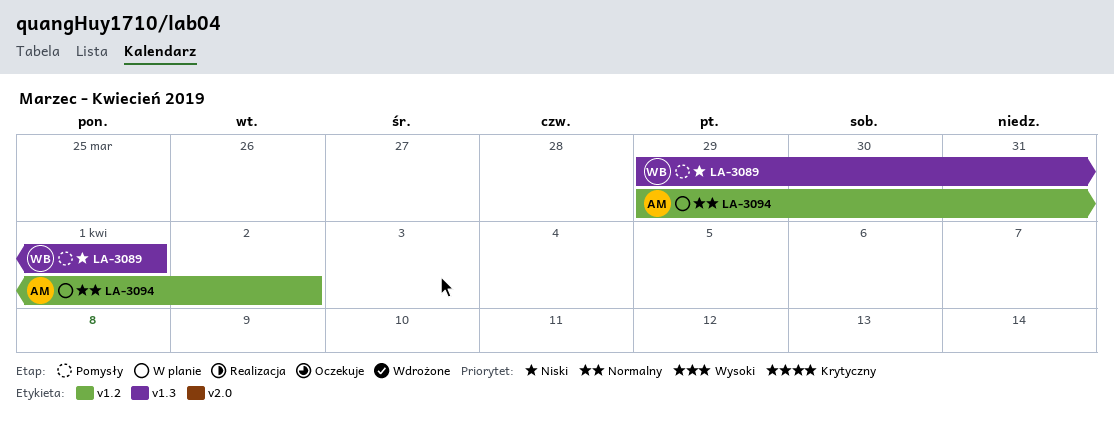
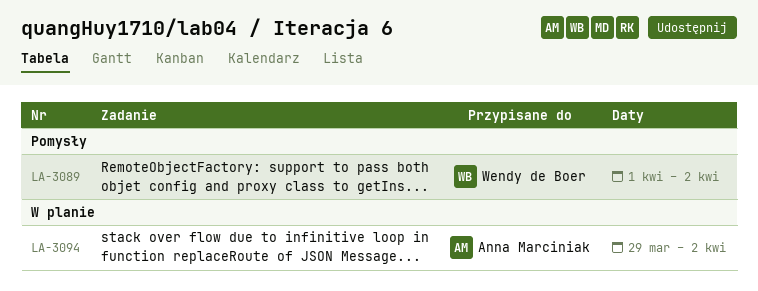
LA-3089, start: Mar 29 -> Apr 1
LA-3089, due: Apr 1 -> Apr 2

